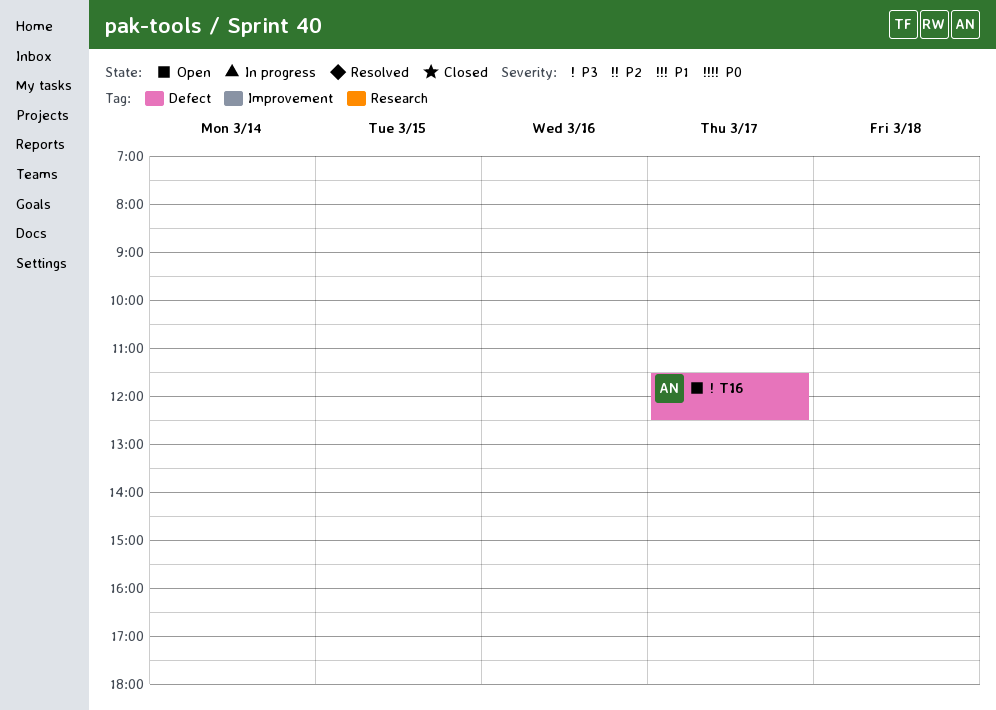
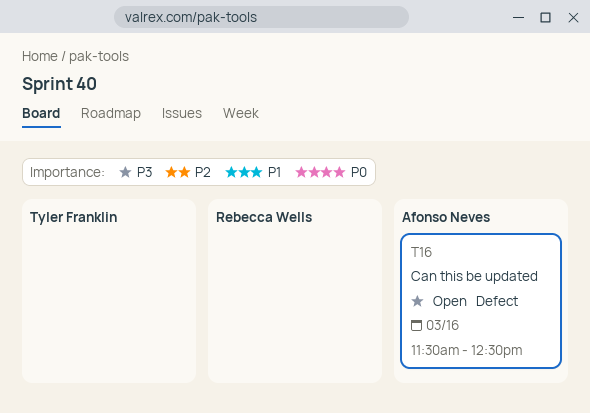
T16, day: Mar 17 -> Mar 16

